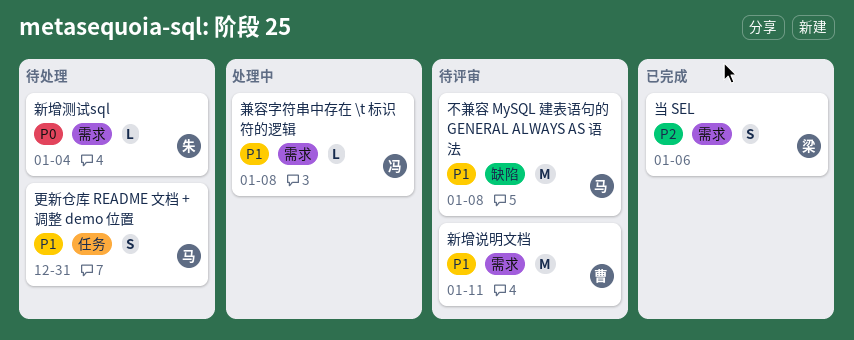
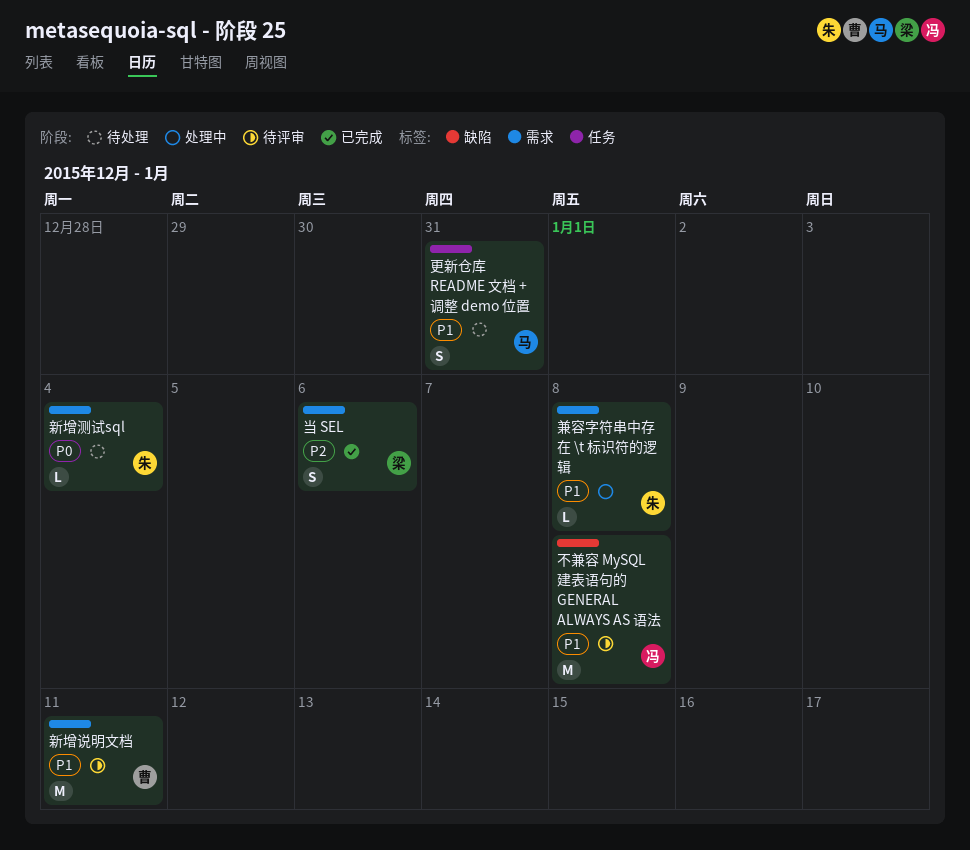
不兼容 MySQL 建表语句的 GENERAL ALWAYS AS 语法, owner: 马 -> 冯
兼容字符串中存在 \t 标识符的逻辑, owner: 冯 -> 朱

